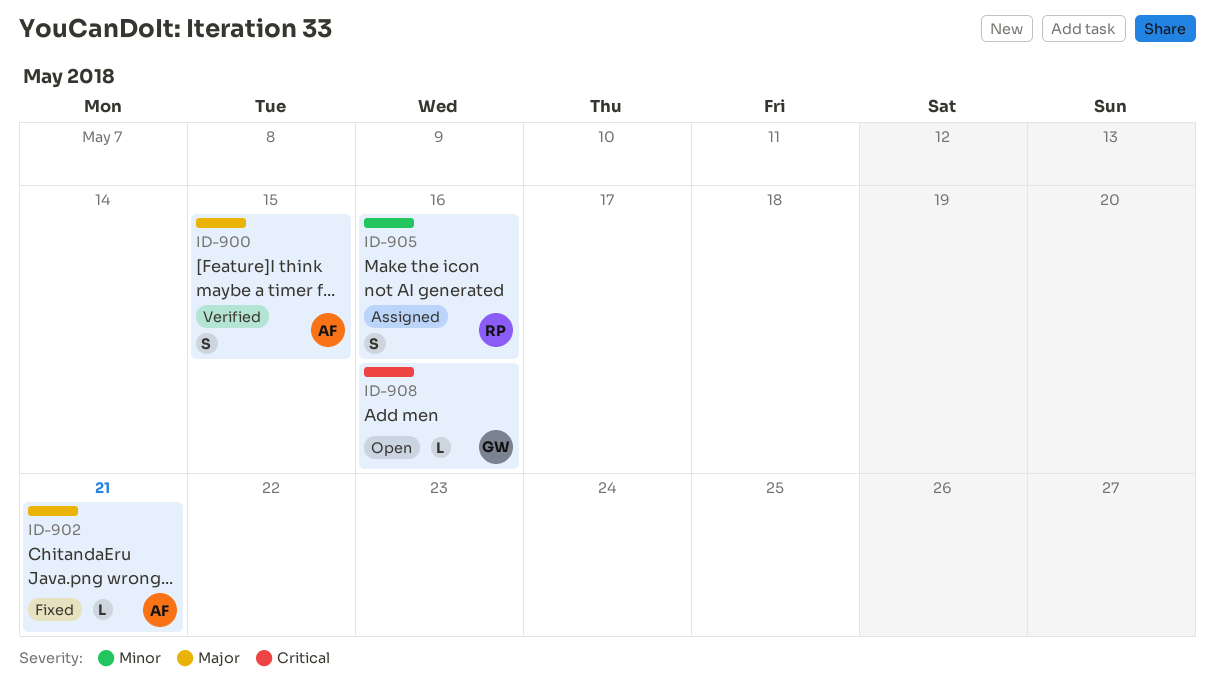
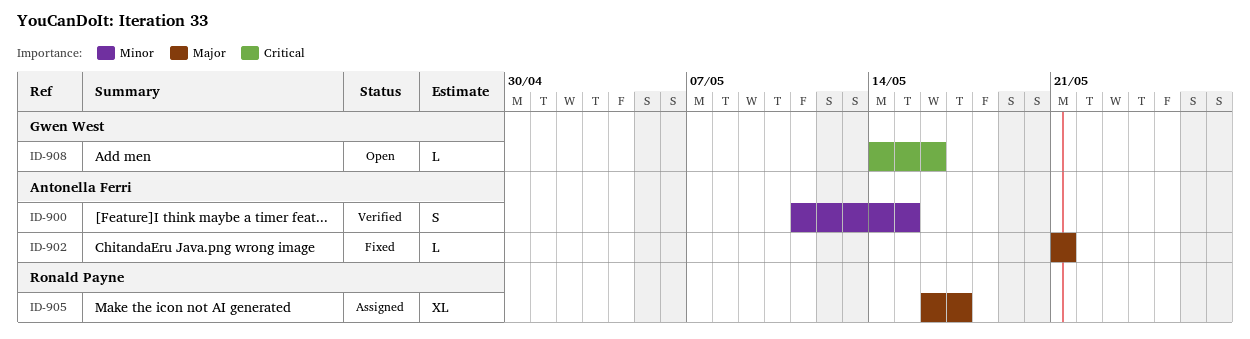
ID-900, priority: Major -> Minor
ID-905, priority: Minor -> Major
ID-905, estimate: S -> XL
ID-905, due: May 16 -> May 17

